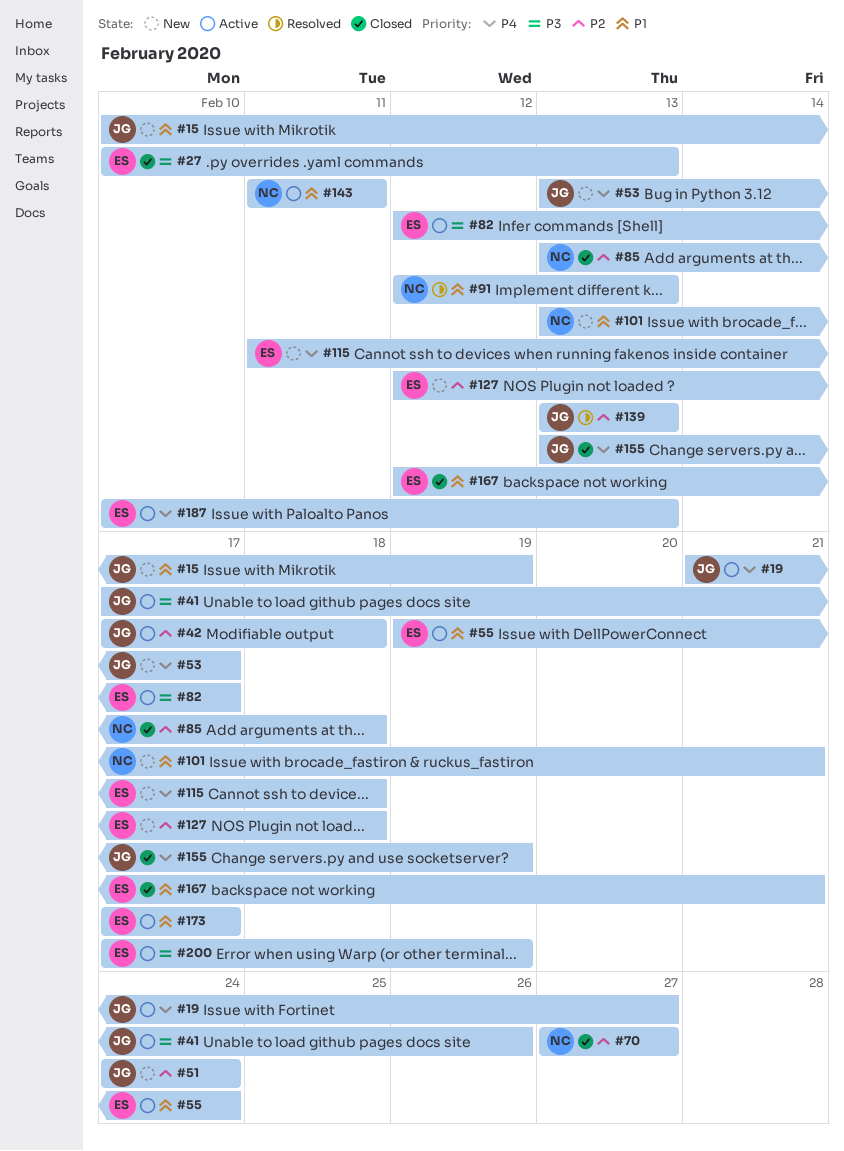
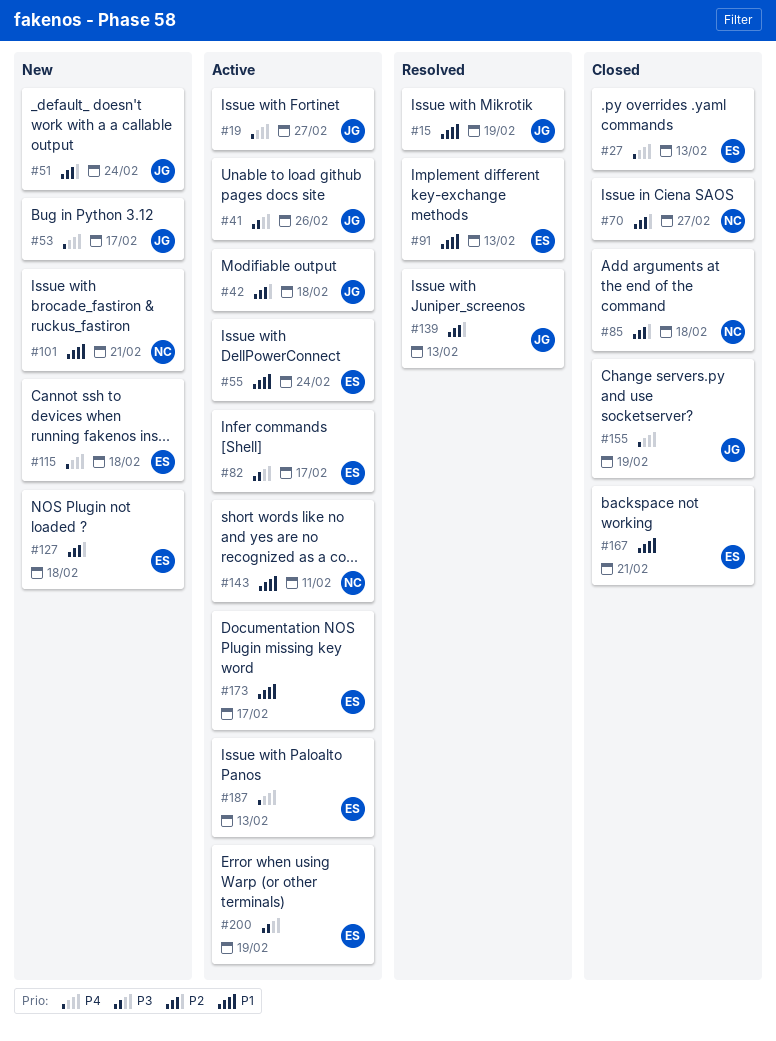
#15, status: New -> Resolved
#27, priority: P3 -> P4
#91, owner: NC -> ES

